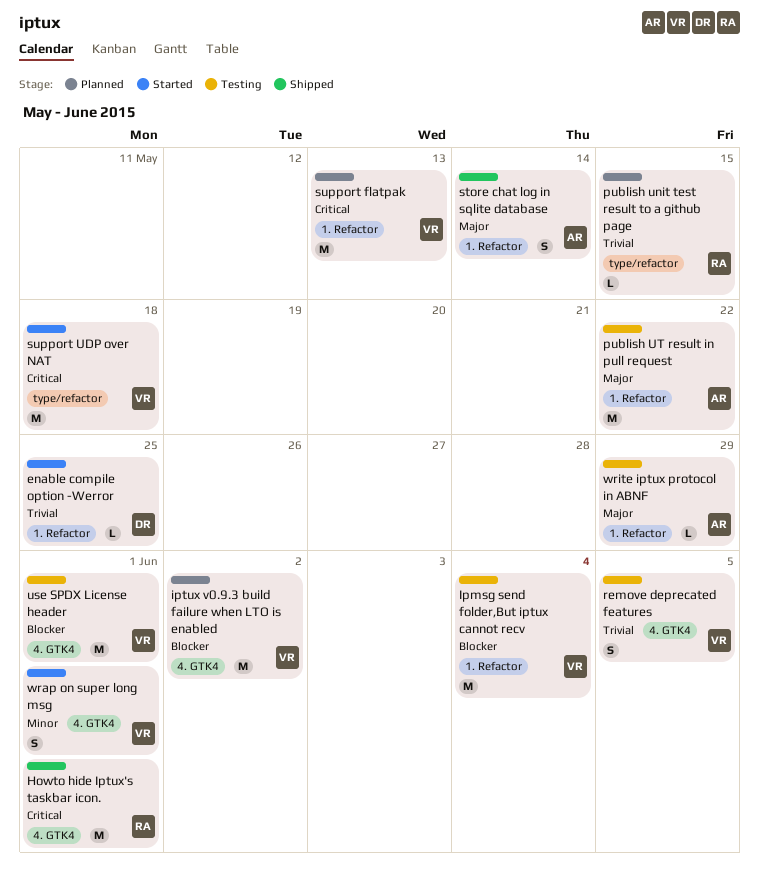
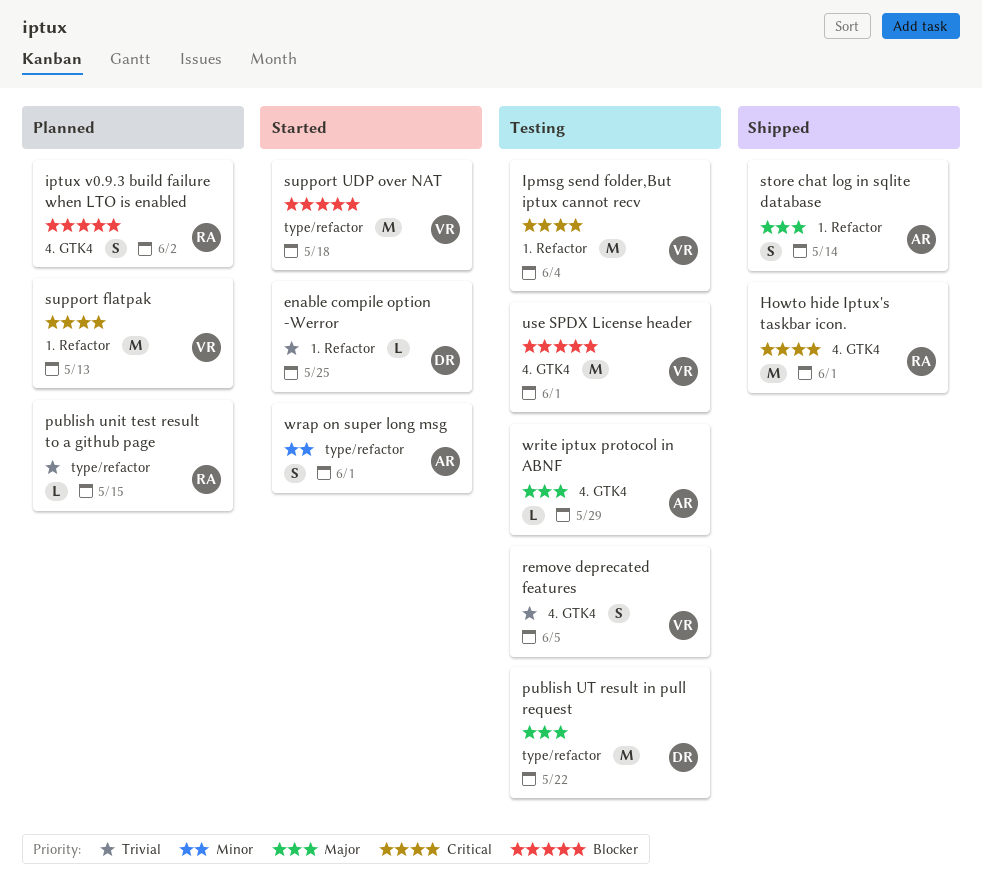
Ipmsg send folder,But iptux cannot recv, priority: Blocker -> Critical
iptux v0.9.3 build failure when LTO is enabled, owner: VR -> RA
iptux v0.9.3 build failure when LTO is enabled, estimate: M -> S
publish UT result in pull request, owner: AR -> DR
publish UT result in pull request, label: 1. Refactor -> type/refactor
support UDP over NAT, priority: Critical -> Blocker
wrap on super long msg, owner: VR -> AR
wrap on super long msg, label: 4. GTK4 -> type/refactor
write iptux protocol in ABNF, label: 1. Refactor -> 4. GTK4

